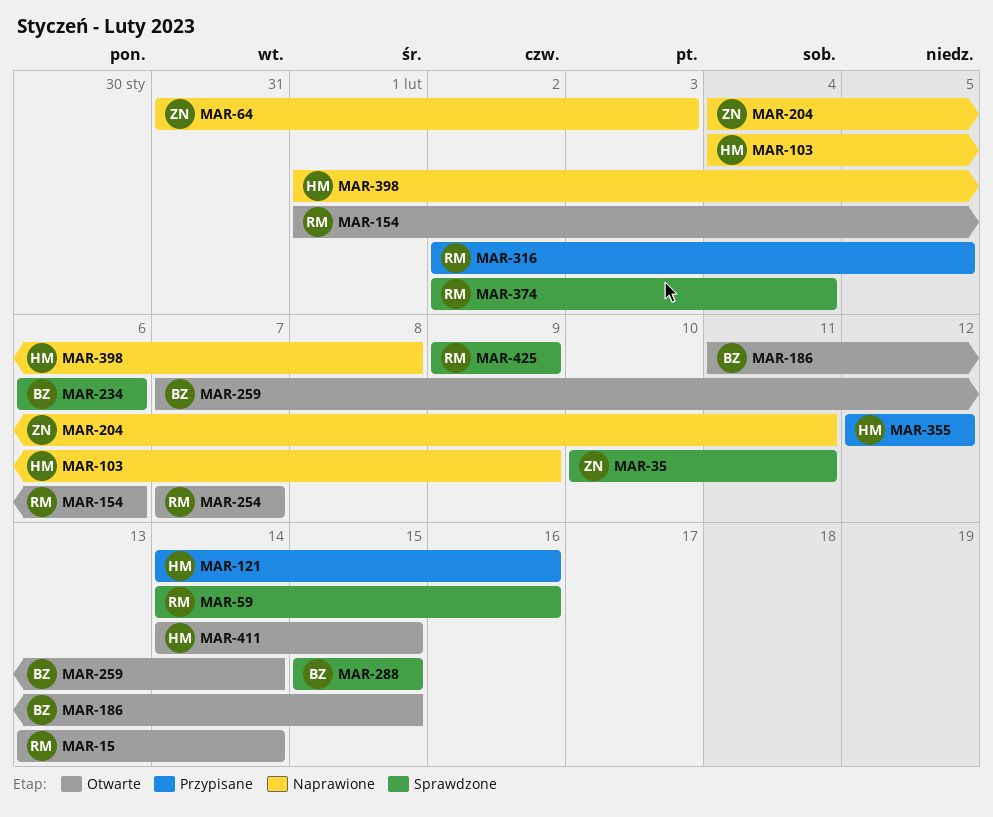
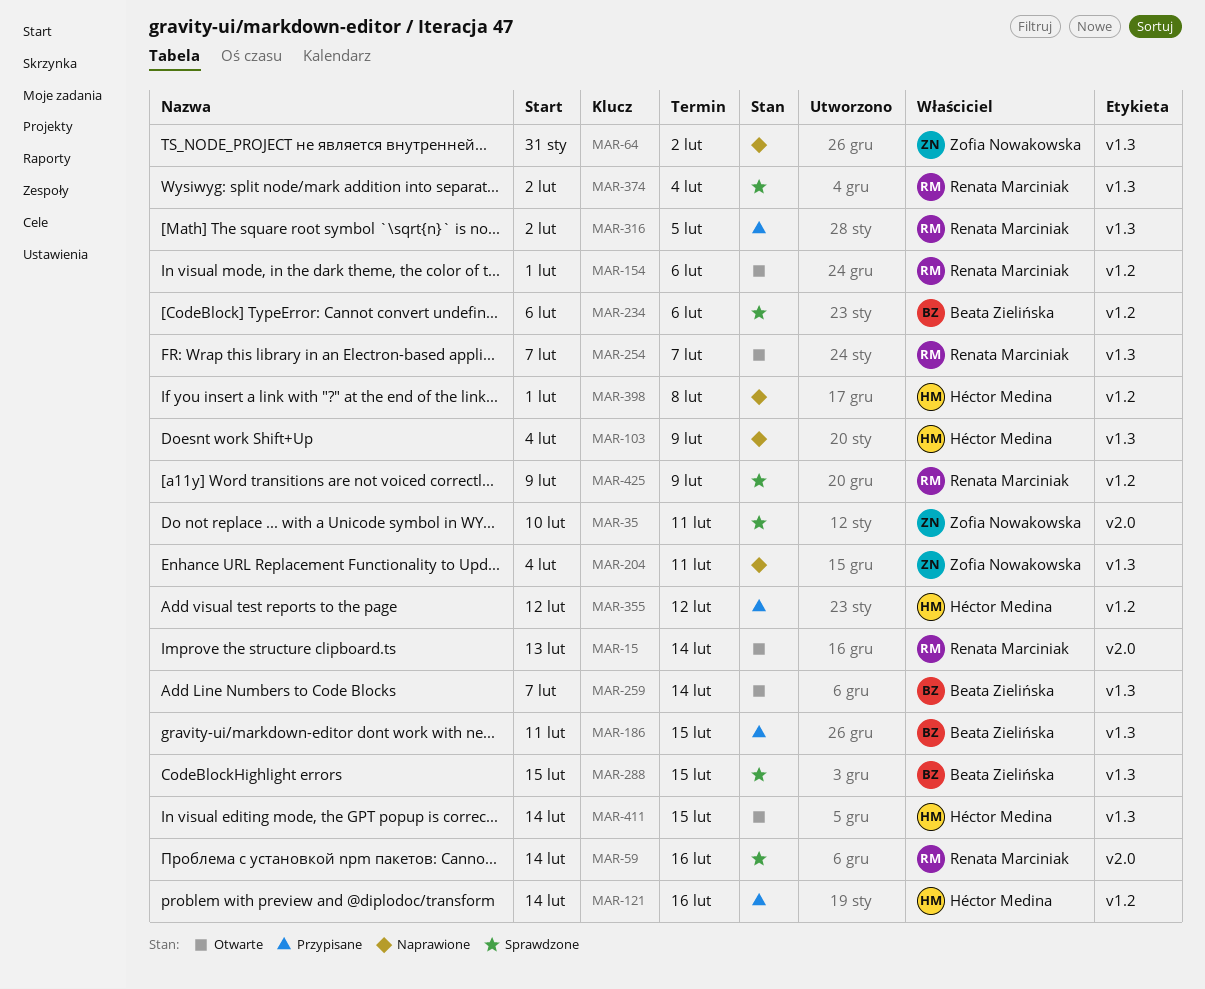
MAR-64, due: Feb 3 -> Feb 2
MAR-186, status: Otwarte -> Przypisane

